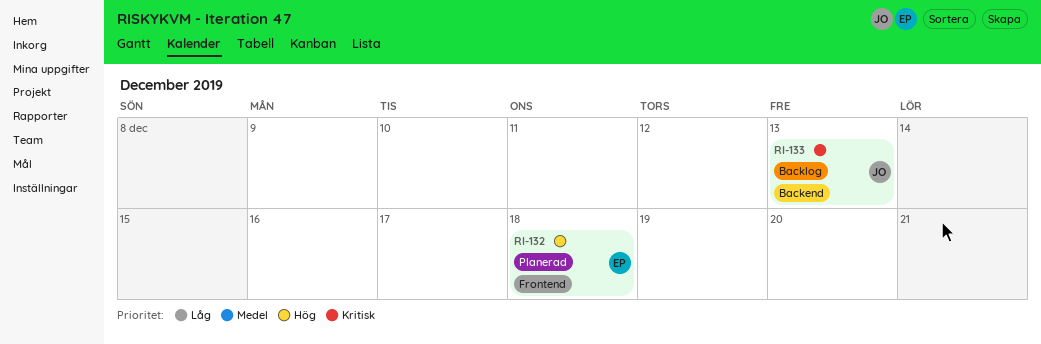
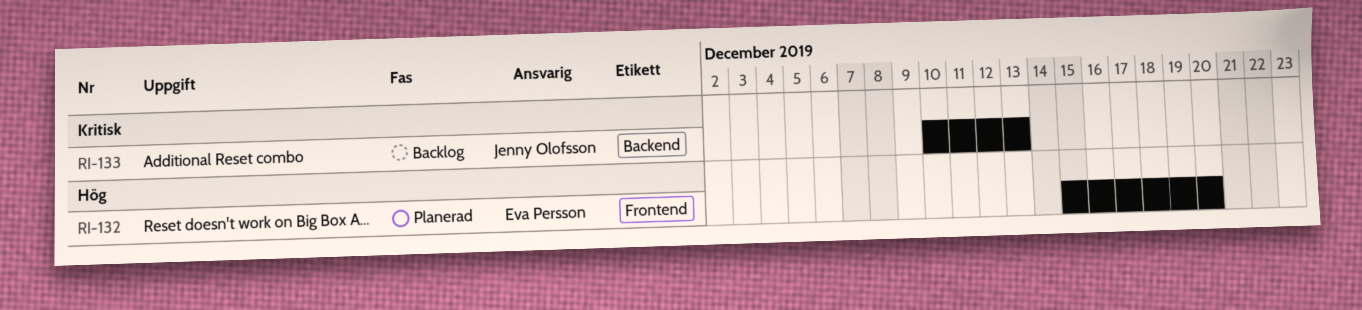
RI-132, due: Dec 18 -> Dec 20

